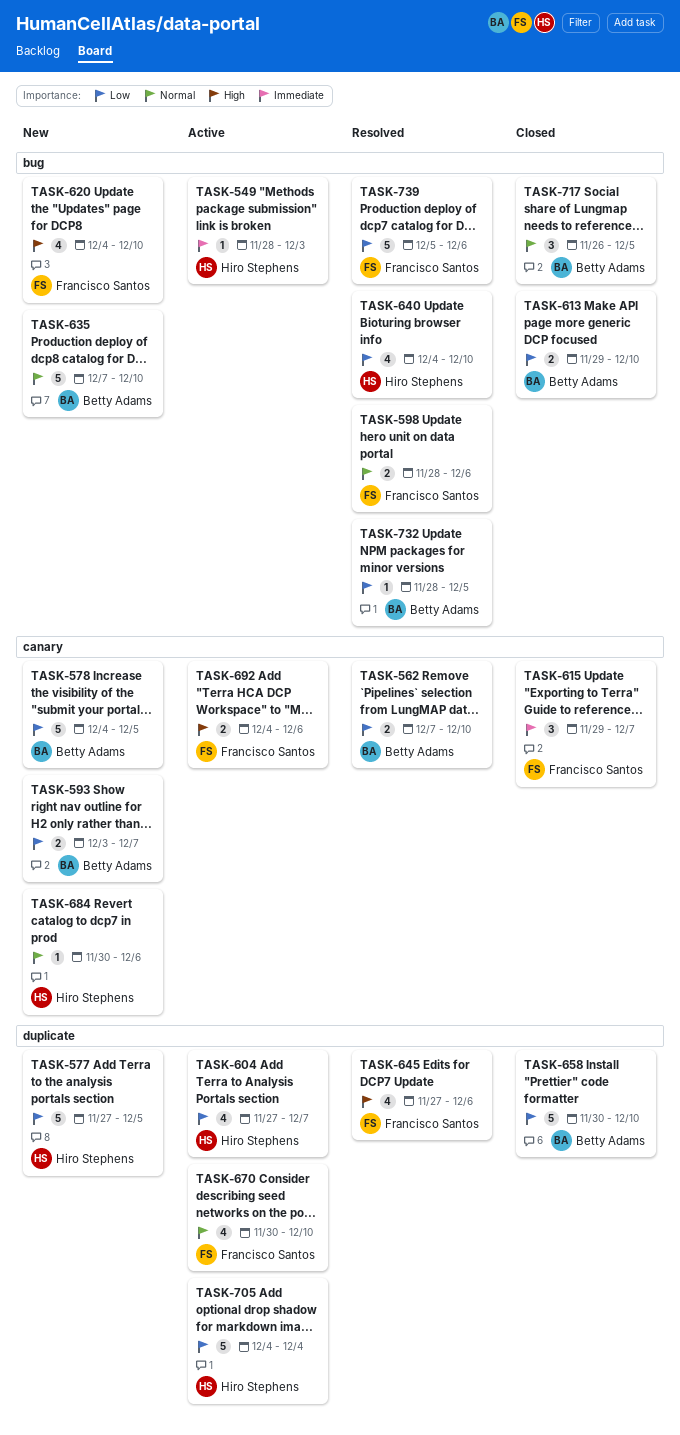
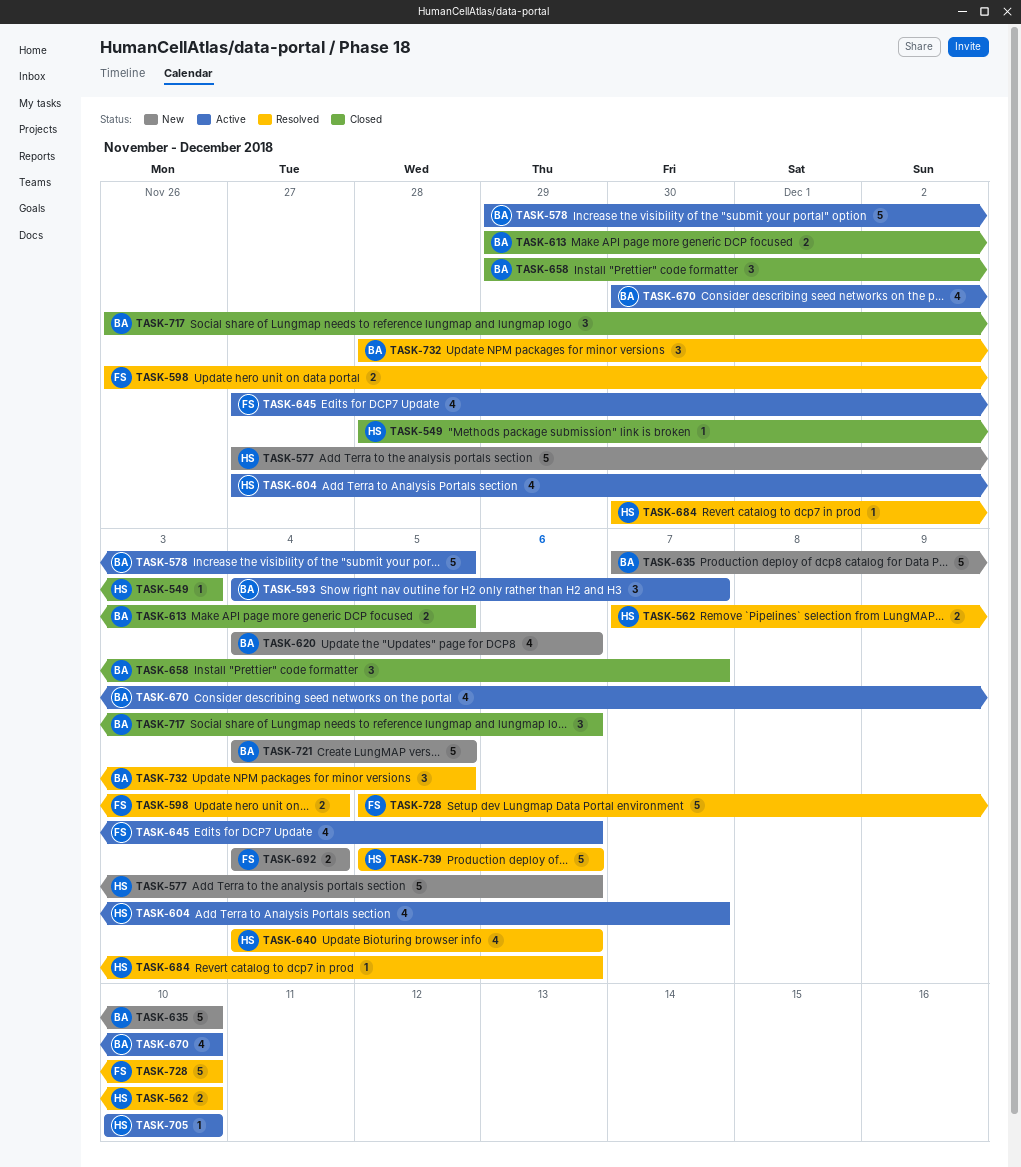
TASK-549, status: Active -> Closed
TASK-562, owner: Betty Adams -> Hiro Stephens
TASK-577, due: Dec 5 -> Dec 6
TASK-578, status: New -> Active
TASK-578, start: Dec 4 -> Nov 29
TASK-593, status: New -> Active
TASK-593, estimate: 2 -> 3
TASK-593, start: Dec 3 -> Dec 4
TASK-598, start: Nov 28 -> Nov 26
TASK-598, due: Dec 6 -> Dec 4
TASK-613, due: Dec 10 -> Dec 5
TASK-615: present -> none
TASK-620, owner: Francisco Santos -> Betty Adams
TASK-620, due: Dec 10 -> Dec 6
TASK-640, due: Dec 10 -> Dec 6
TASK-645, status: Resolved -> Active
TASK-658, estimate: 5 -> 3
TASK-658, start: Nov 30 -> Nov 29
TASK-658, due: Dec 10 -> Dec 7
TASK-670, owner: Francisco Santos -> Betty Adams
TASK-684, status: New -> Resolved
TASK-692, status: Active -> New
TASK-692, due: Dec 6 -> Dec 4
TASK-705, estimate: 5 -> 1
TASK-705, start: Dec 4 -> Dec 10
TASK-705, due: Dec 4 -> Dec 10
TASK-717, due: Dec 5 -> Dec 6
TASK-721: none -> present
TASK-728: none -> present
TASK-732, estimate: 1 -> 3
TASK-739, owner: Francisco Santos -> Hiro Stephens

